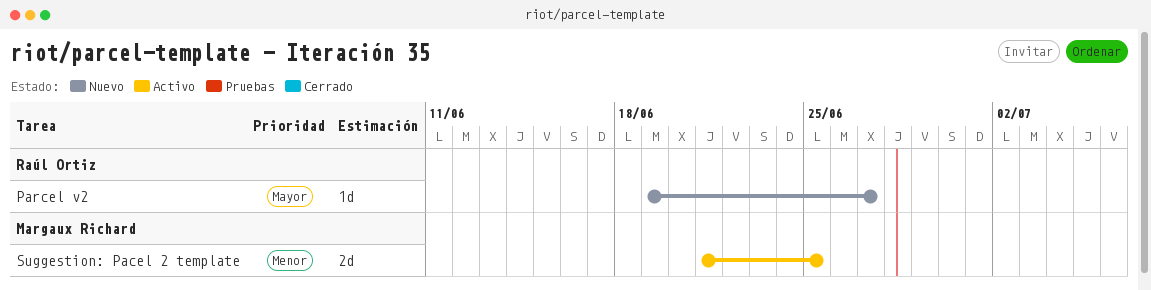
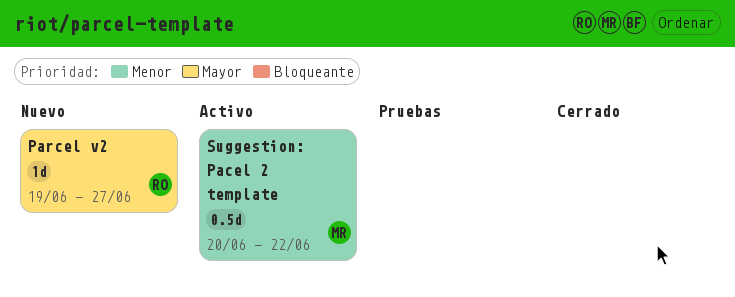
Suggestion: Pacel 2 template, estimate: 2d -> 0.5d
Suggestion: Pacel 2 template, start: Jun 21 -> Jun 20
Suggestion: Pacel 2 template, due: Jun 25 -> Jun 22

